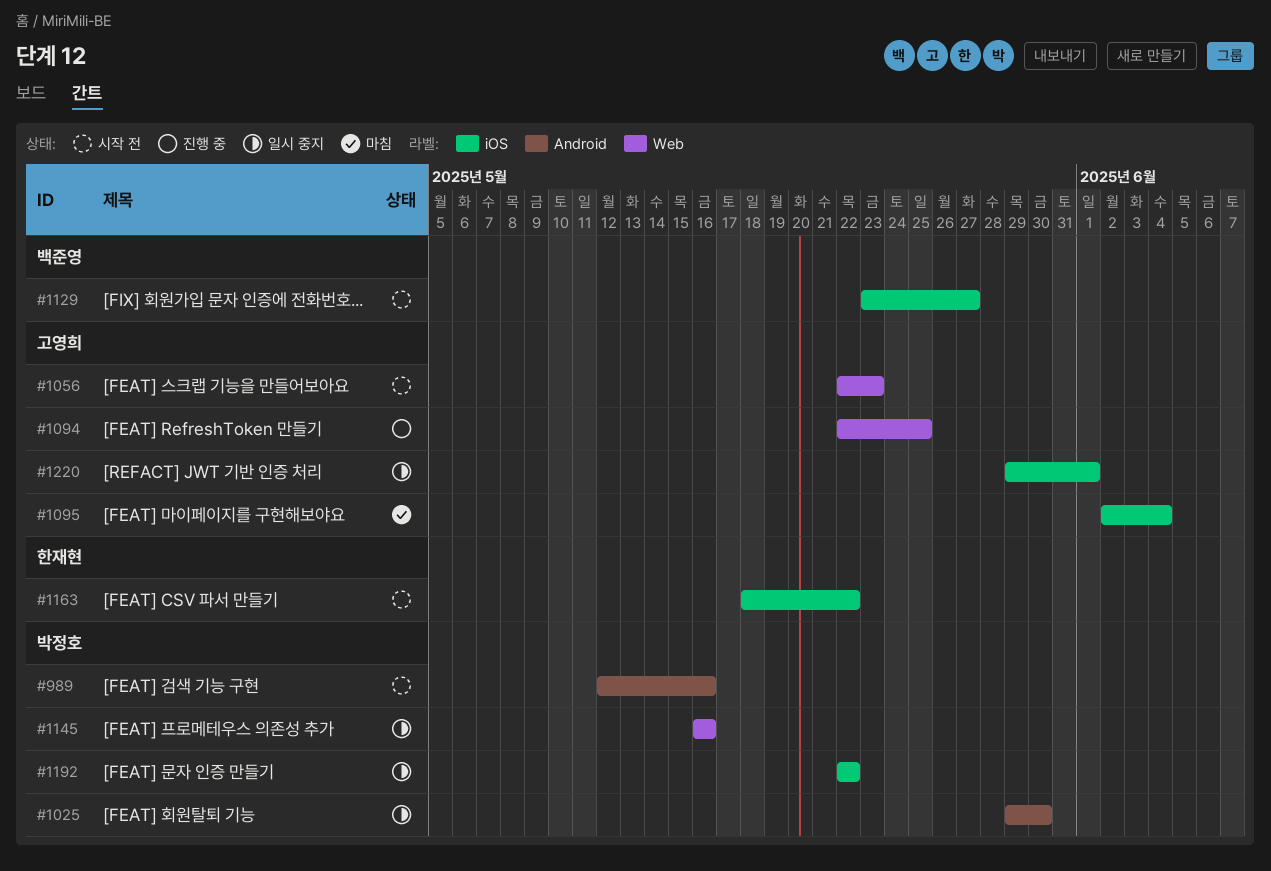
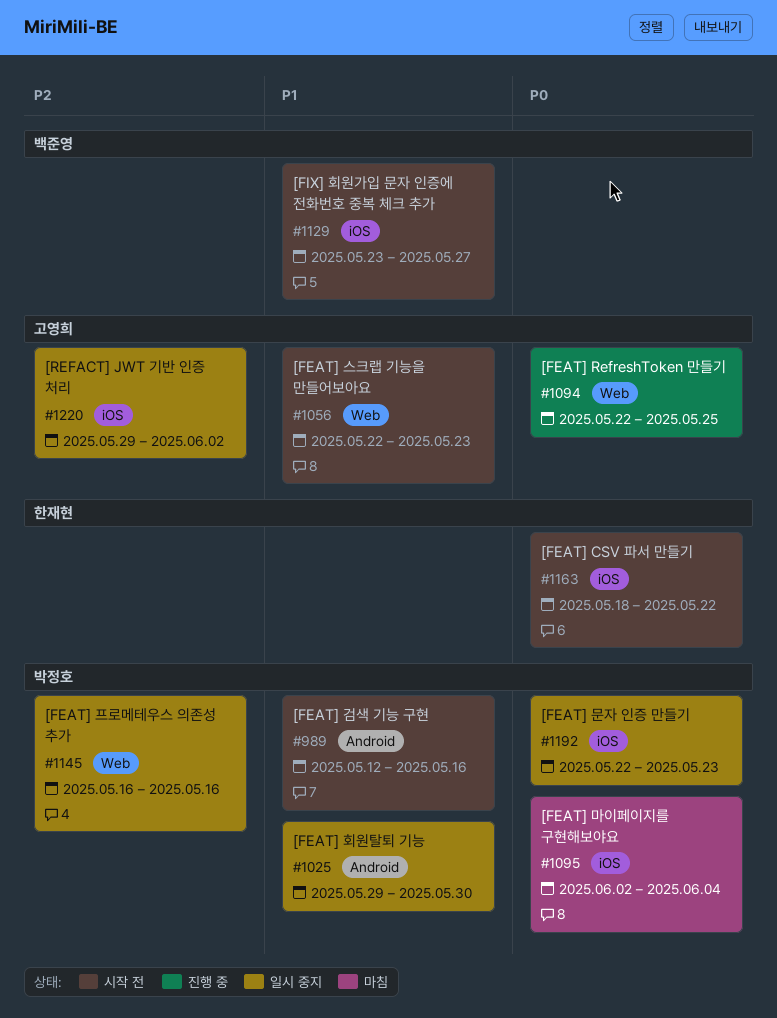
#1095, owner: 고영희 -> 박정호
#1192, due: May 22 -> May 23
#1220, due: Jun 1 -> Jun 2

